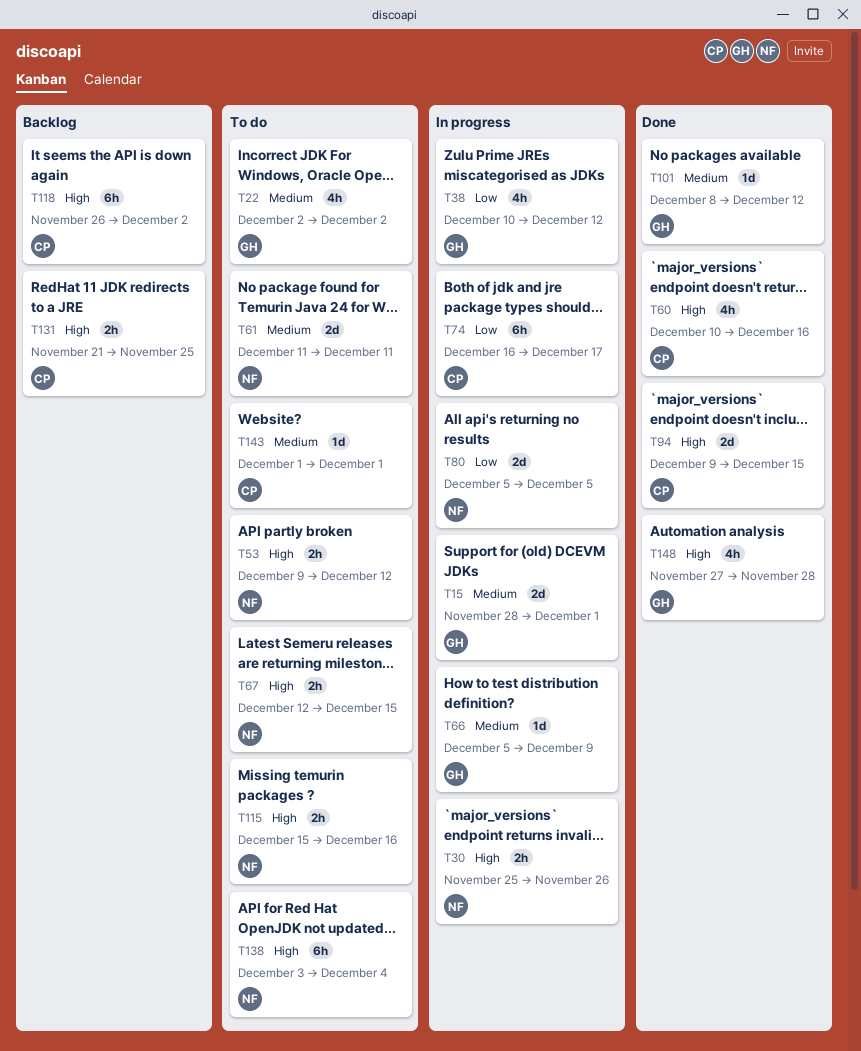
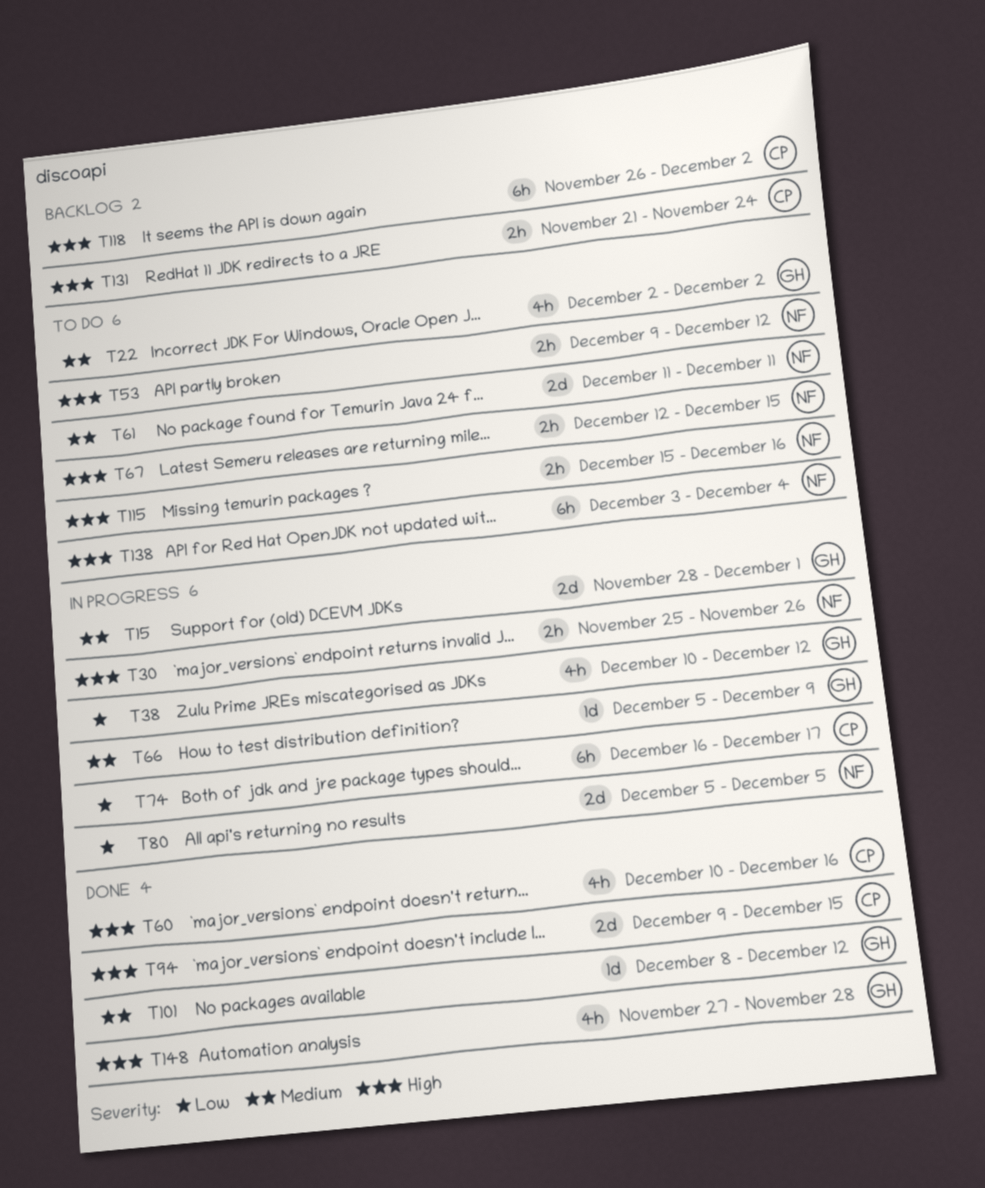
T131, due: Nov 25 -> Nov 24
T143: present -> none

